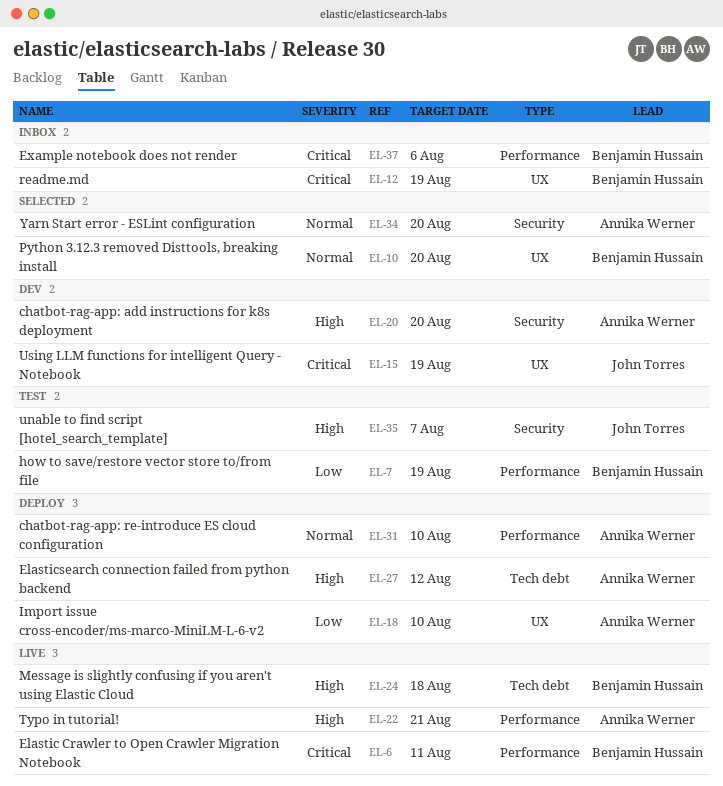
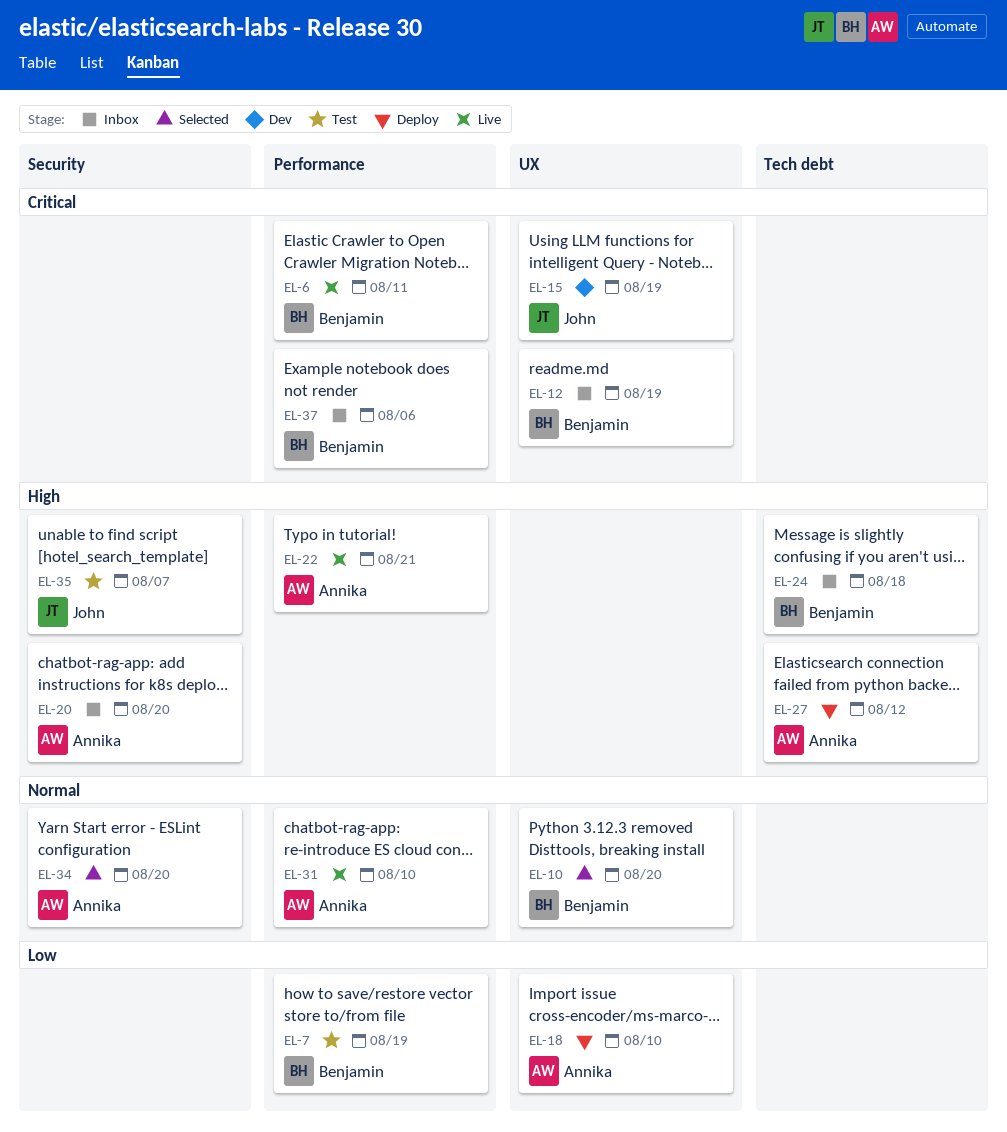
EL-20, status: Dev -> Inbox
EL-24, status: Live -> Inbox
EL-31, status: Deploy -> Live

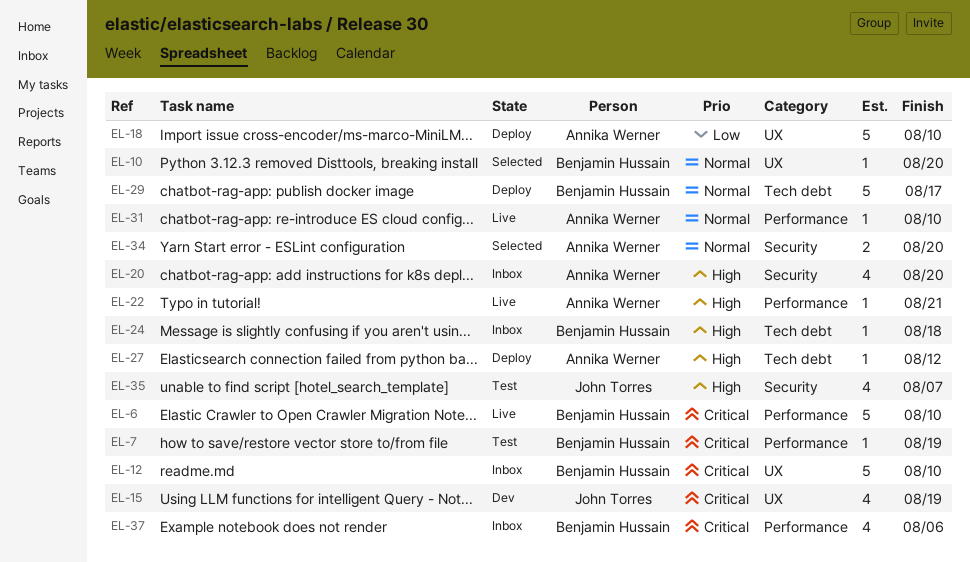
EL-6, due: Aug 11 -> Aug 10
EL-7, priority: Low -> Critical
EL-12, due: Aug 19 -> Aug 10
EL-29: none -> present

